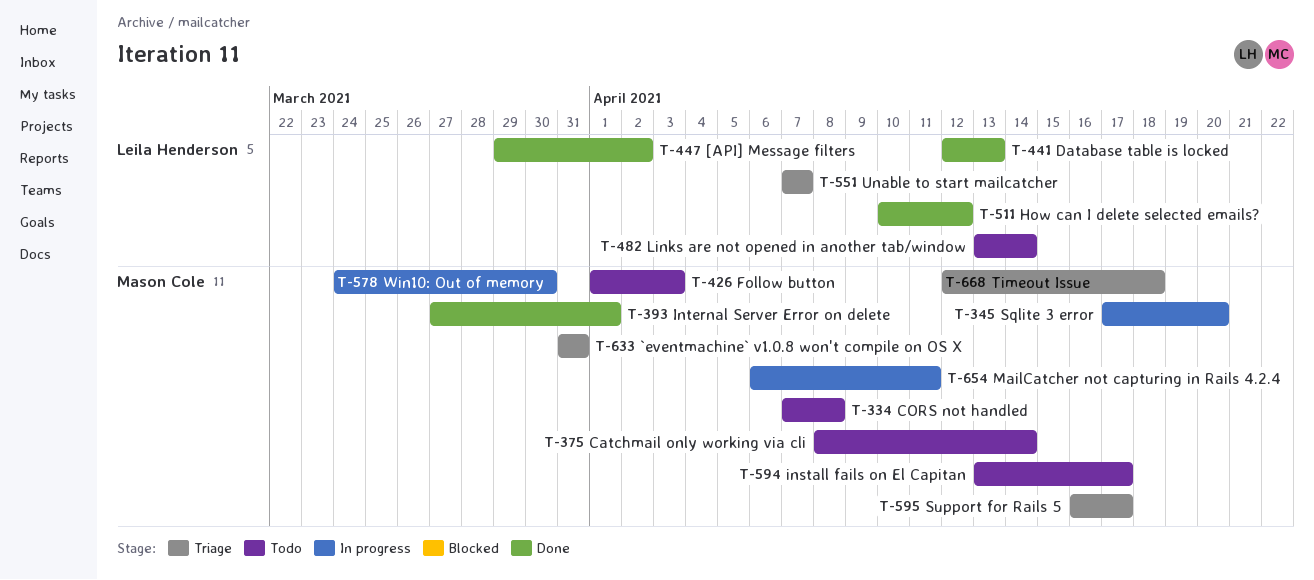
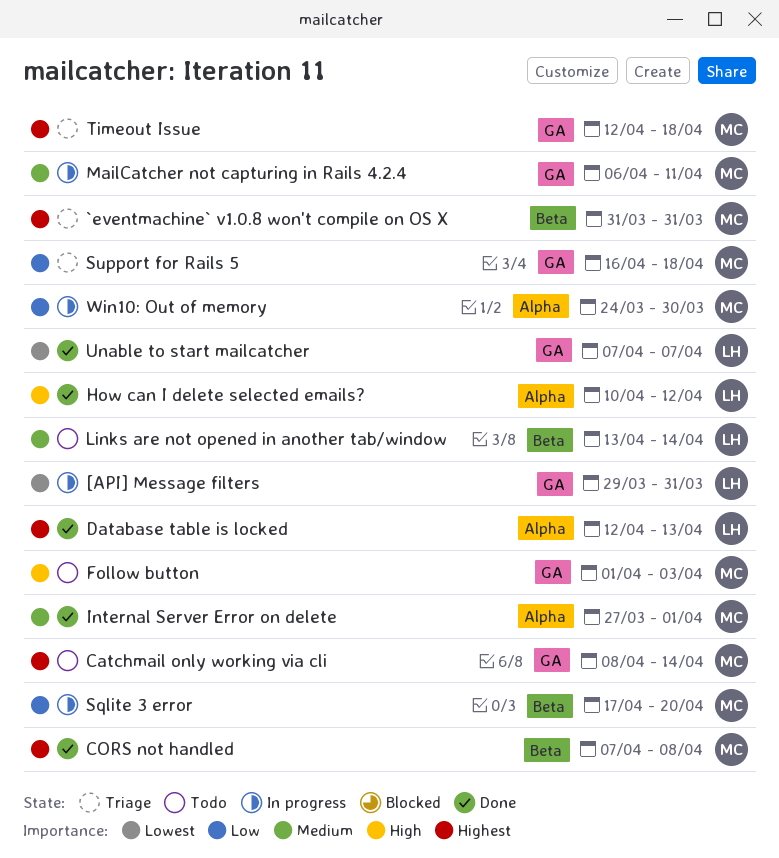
[API] Message filters, status: Done -> In progress
[API] Message filters, due: Apr 2 -> Mar 31
CORS not handled, status: Todo -> Done
install fails on El Capitan: present -> none
Support for Rails 5, due: Apr 17 -> Apr 18
Unable to start mailcatcher, status: Triage -> Done

